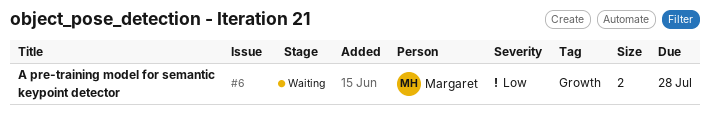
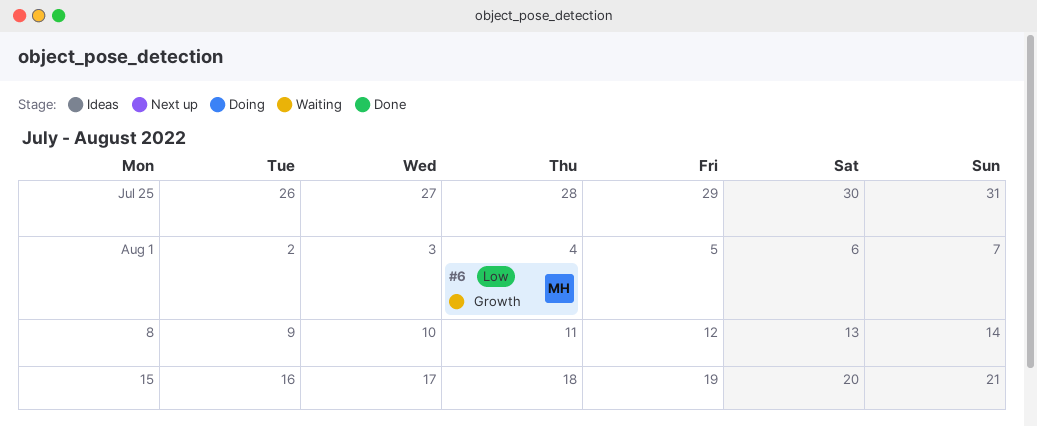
#6, due: Jul 28 -> Aug 4

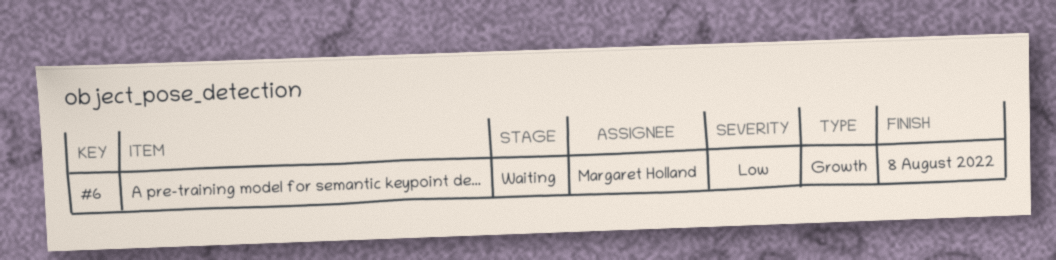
#6, due: Aug 4 -> Aug 8

